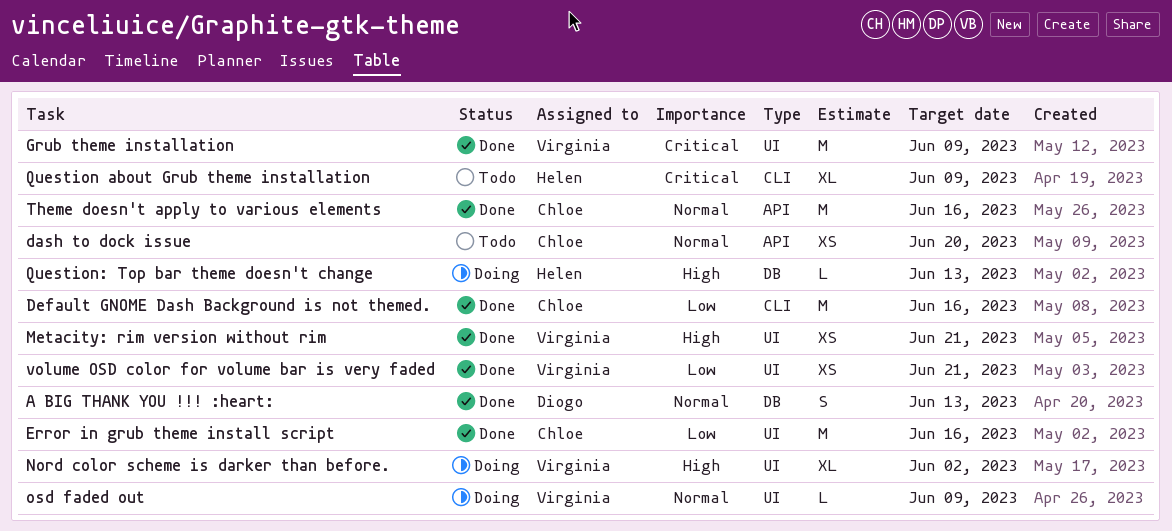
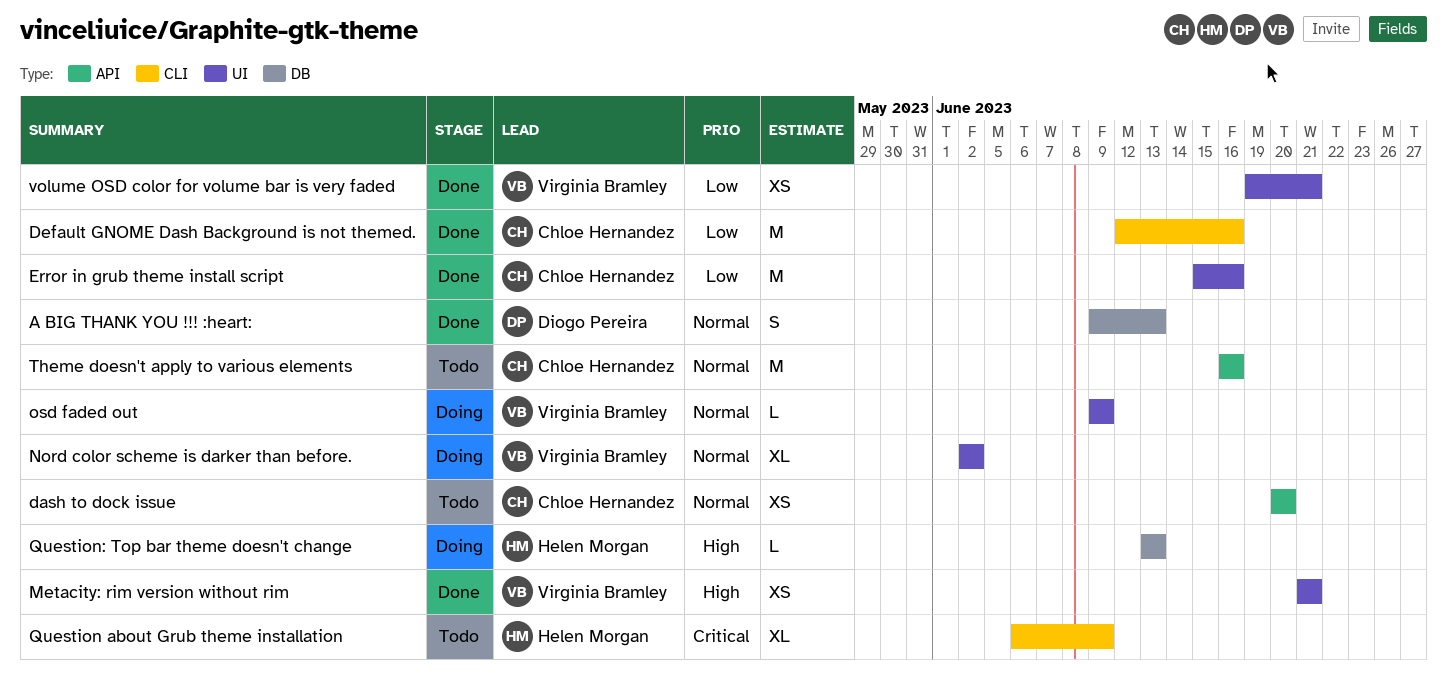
Grub theme installation: present -> none
Nord color scheme is darker than before., priority: High -> Normal
Theme doesn't apply to various elements, status: Done -> Todo

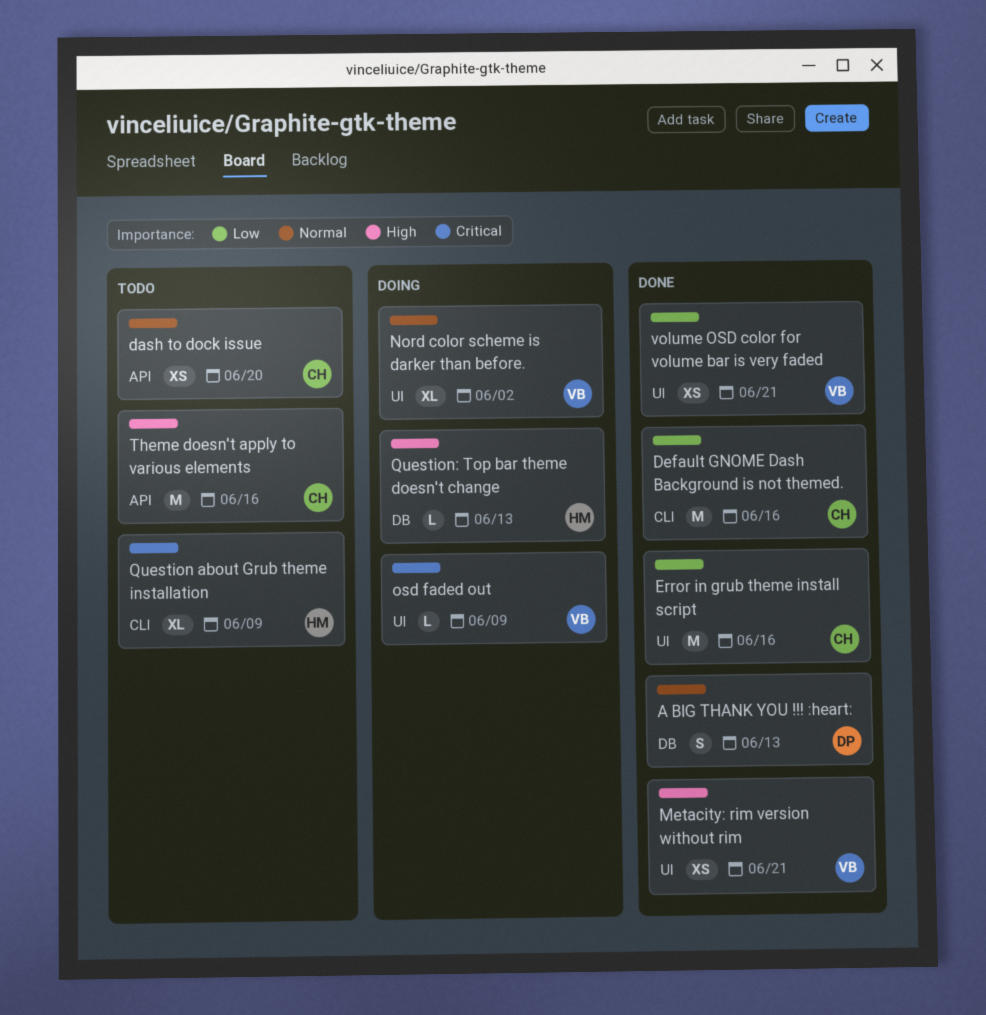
osd faded out, priority: Normal -> Critical
Theme doesn't apply to various elements, priority: Normal -> High

